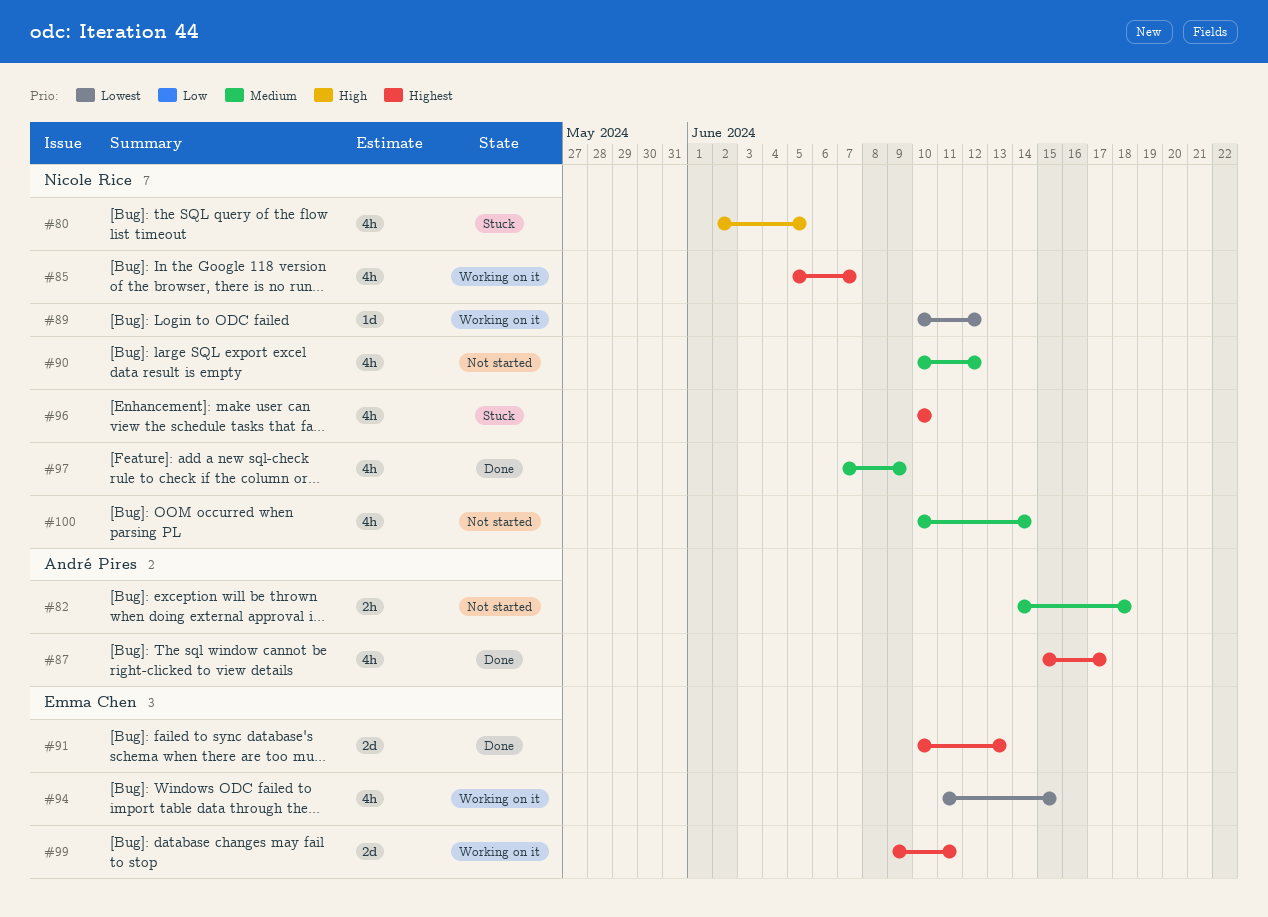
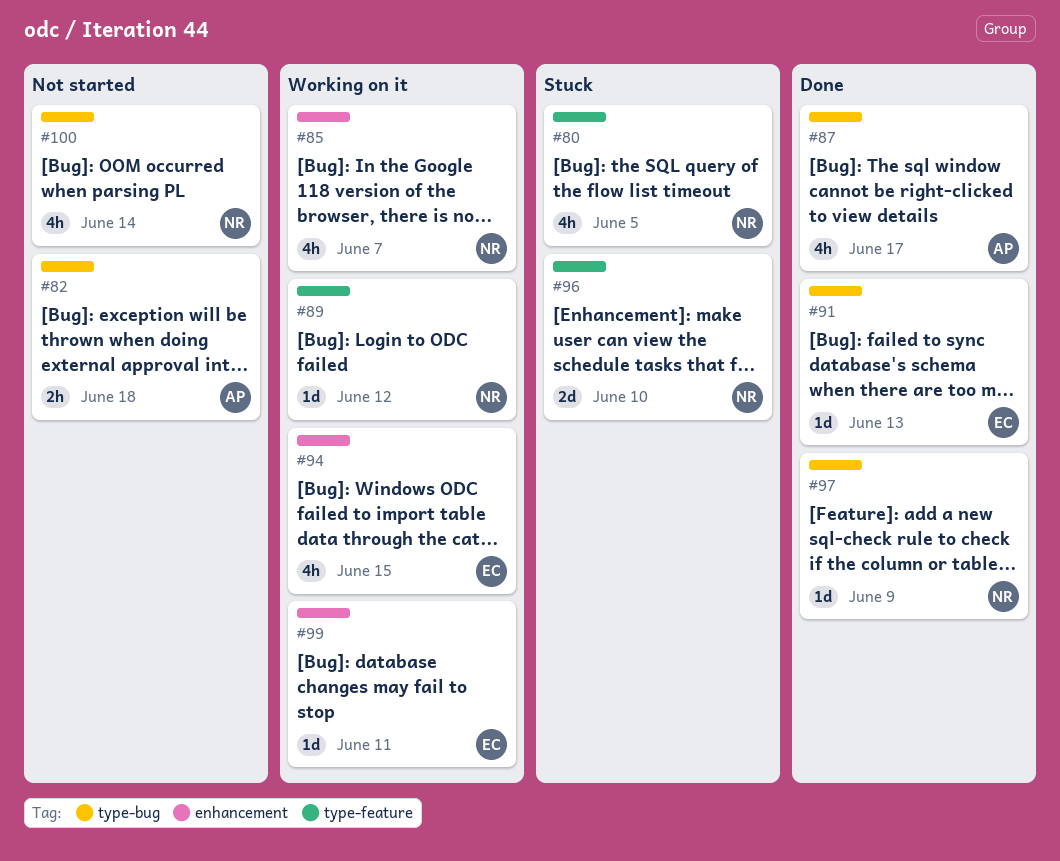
#90: present -> none
#91, estimate: 2d -> 1d
#96, estimate: 4h -> 2d
#97, estimate: 4h -> 1d
#99, estimate: 2d -> 1d

